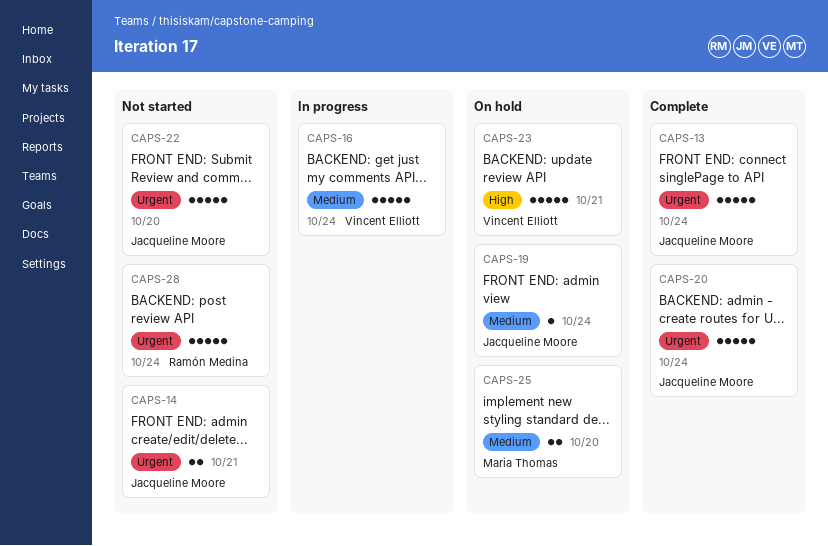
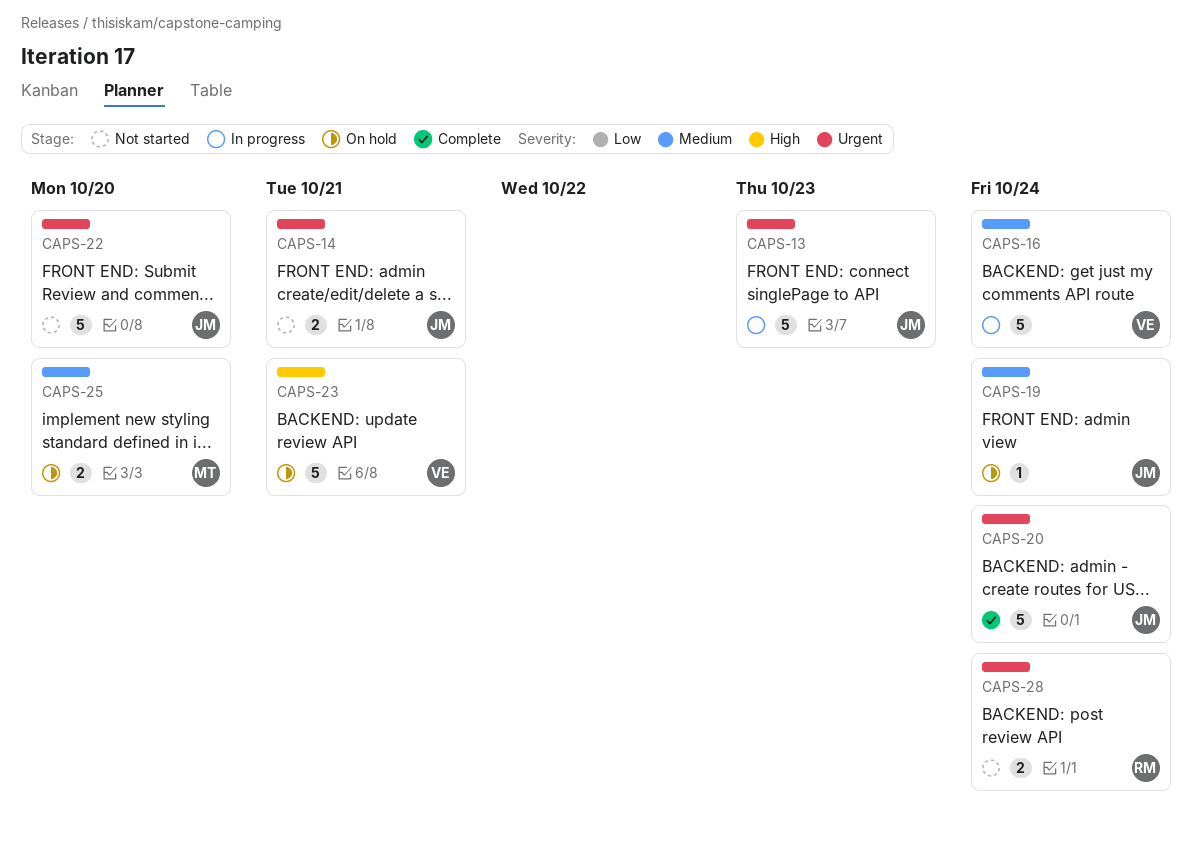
CAPS-13, status: Complete -> In progress
CAPS-13, due: Oct 24 -> Oct 23
CAPS-28, estimate: 5 -> 2

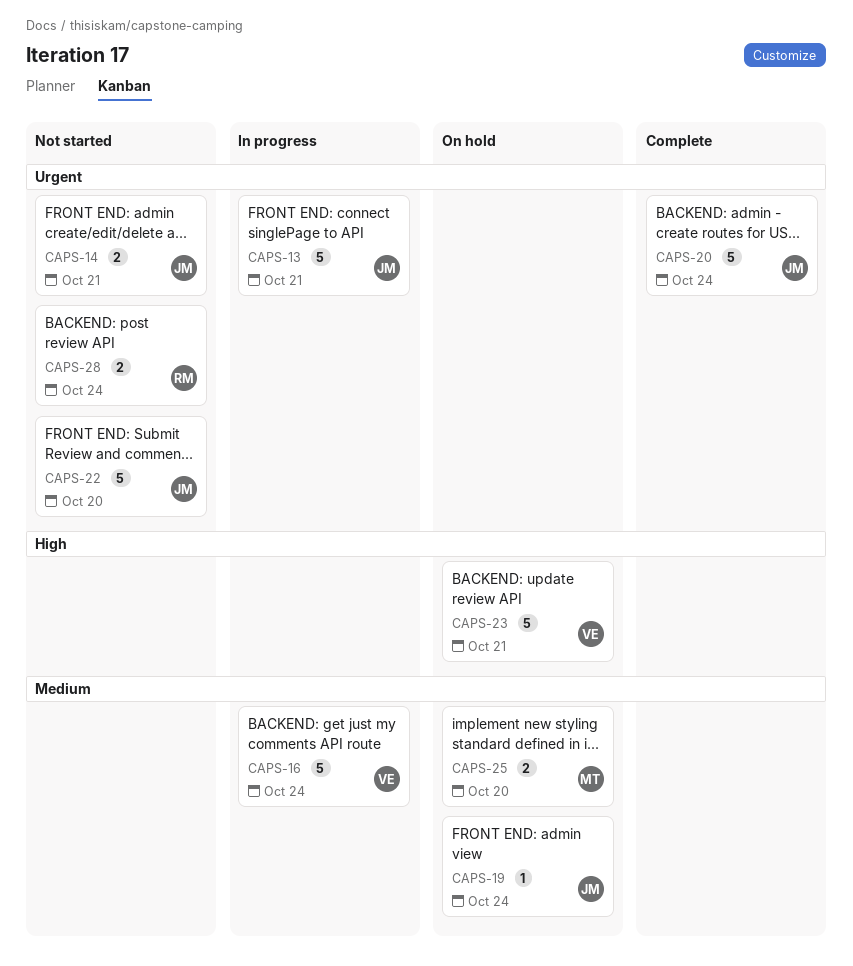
CAPS-13, due: Oct 23 -> Oct 21

